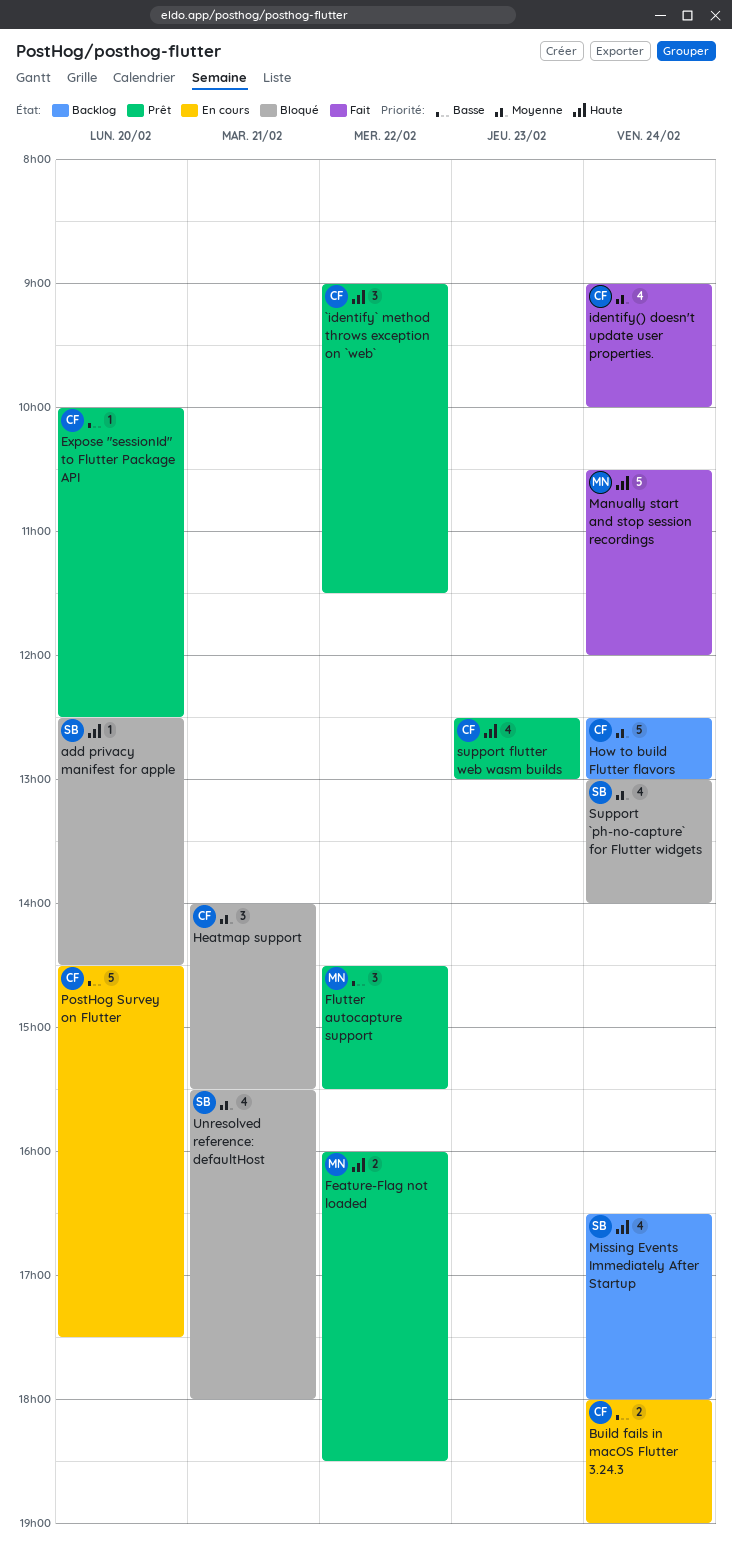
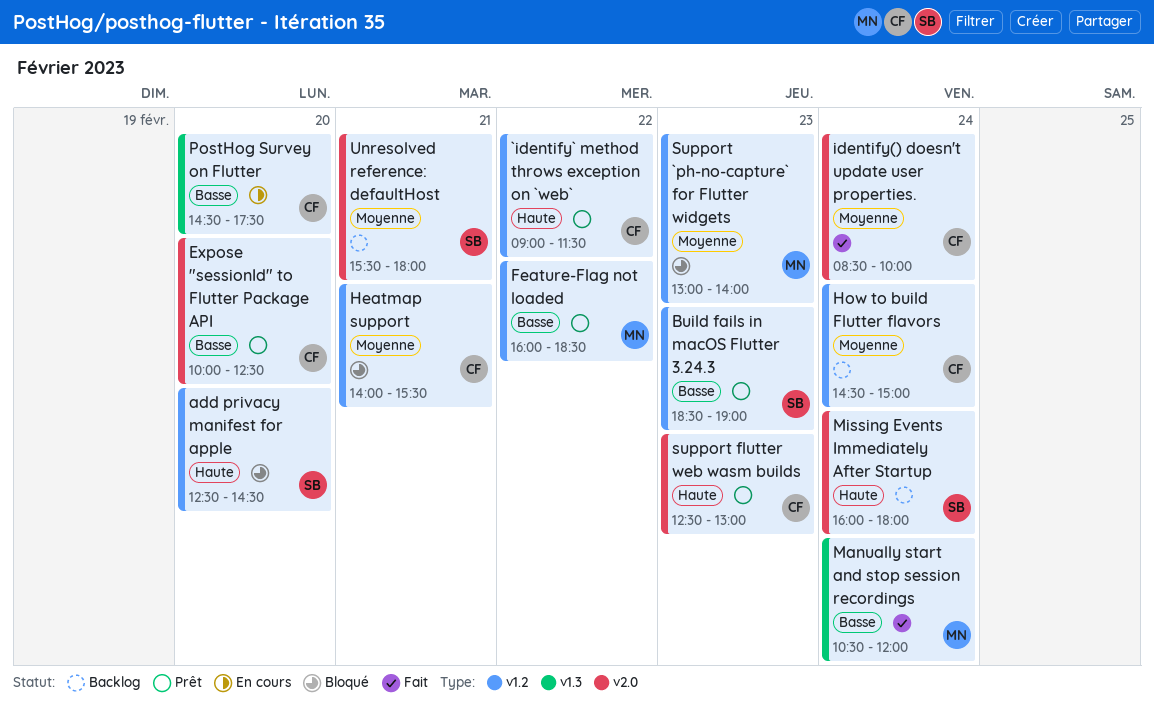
Build fails in macOS Flutter 3.24.3, status: En cours -> Prêt
Build fails in macOS Flutter 3.24.3, owner: CF -> SB
Build fails in macOS Flutter 3.24.3, day: Feb 24 -> Feb 23
Build fails in macOS Flutter 3.24.3, begins: 18:00 -> 18:30
Feature-Flag not loaded, priority: Haute -> Basse
Flutter autocapture support: present -> none
How to build Flutter flavors, begins: 12:30 -> 14:30
How to build Flutter flavors, ends: 13:00 -> 15:00
identify() doesn't update user properties., begins: 09:00 -> 08:30
Manually start and stop session recordings, priority: Haute -> Basse
Missing Events Immediately After Startup, begins: 16:30 -> 16:00
Support `ph-no-capture` for Flutter widgets, owner: SB -> MN
Support `ph-no-capture` for Flutter widgets, day: Feb 24 -> Feb 23
Unresolved reference: defaultHost, status: Bloqué -> Backlog

